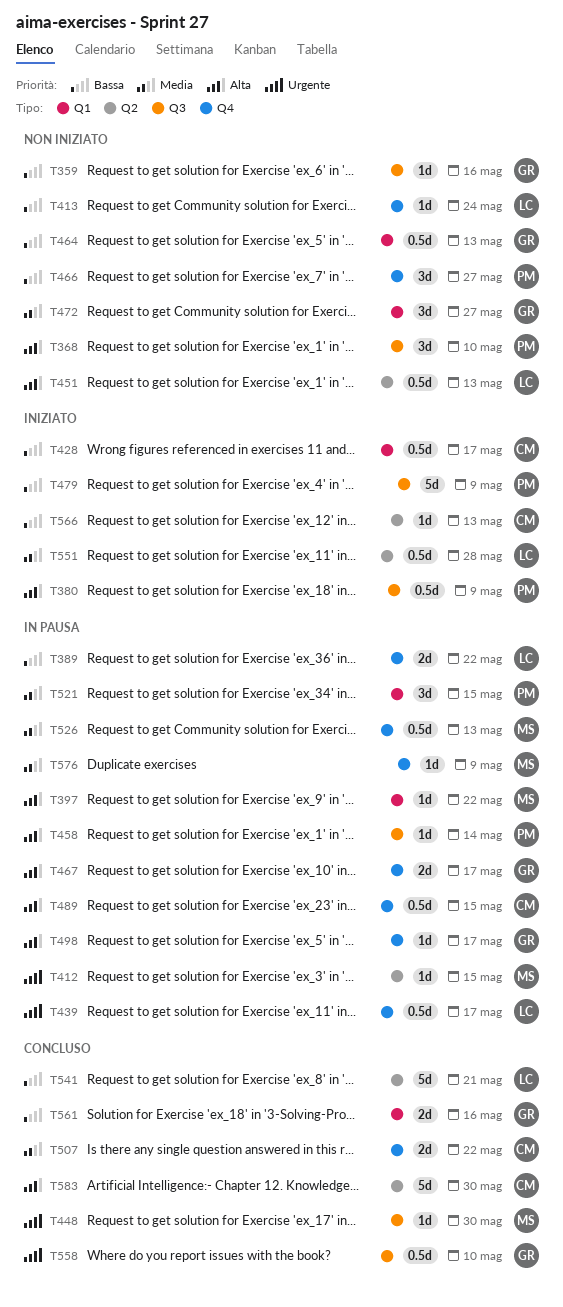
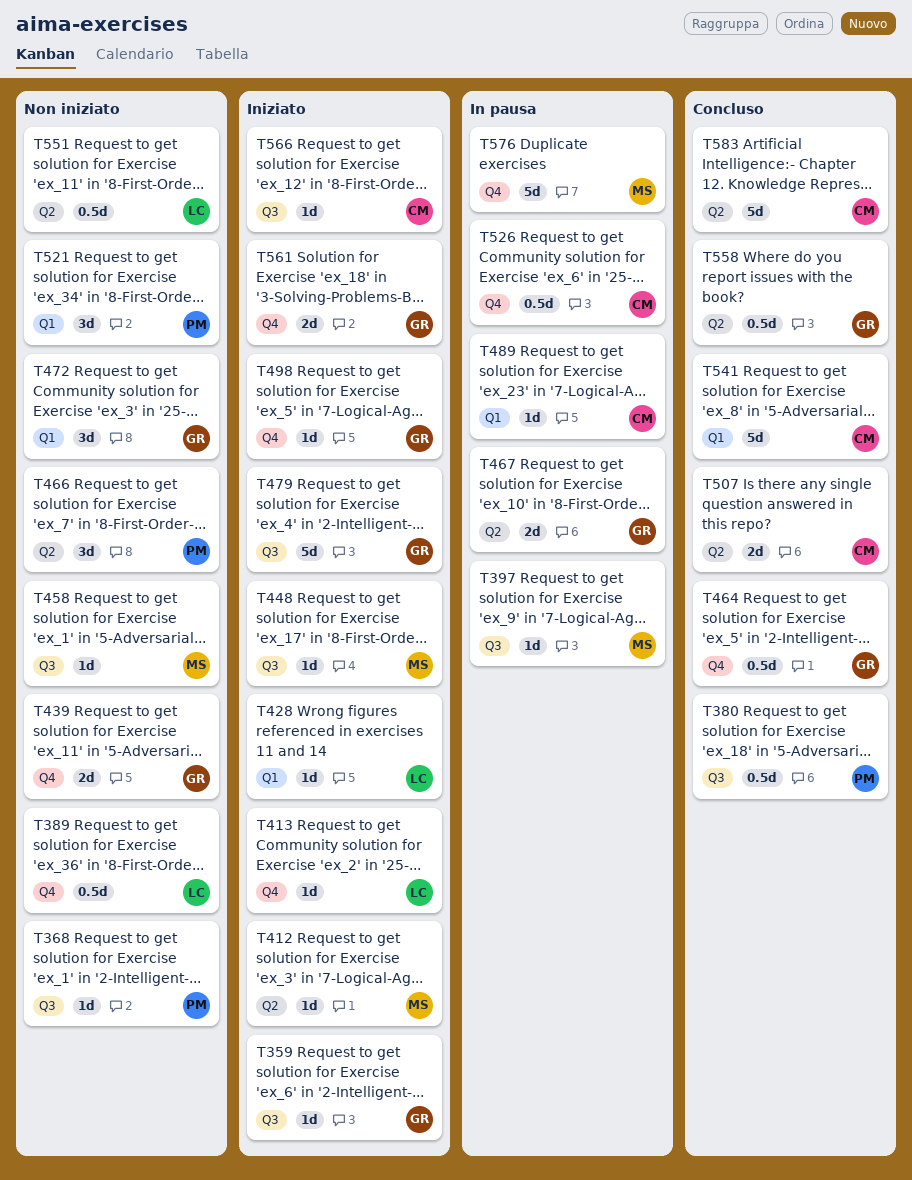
T359, status: Non iniziato -> Iniziato
T368, estimate: 3d -> 1d
T380, status: Iniziato -> Concluso
T389, status: In pausa -> Non iniziato
T389, estimate: 2d -> 0.5d
T397, label: Q1 -> Q3
T412, status: In pausa -> Iniziato
T413, status: Non iniziato -> Iniziato
T428, owner: CM -> LC
T428, estimate: 0.5d -> 1d
T439, status: In pausa -> Non iniziato
T439, owner: LC -> GR
T439, estimate: 0.5d -> 2d
T448, status: Concluso -> Iniziato
T451: present -> none
T458, status: In pausa -> Non iniziato
T458, owner: PM -> MS
T464, status: Non iniziato -> Concluso
T464, label: Q1 -> Q4
T466, label: Q4 -> Q2
T467, label: Q4 -> Q2
T479, owner: PM -> GR
T489, label: Q4 -> Q1
T489, estimate: 0.5d -> 1d
T498, status: In pausa -> Iniziato
T507, label: Q4 -> Q2
T521, status: In pausa -> Non iniziato
T526, owner: MS -> CM
T541, owner: LC -> CM
T541, label: Q2 -> Q1
T551, status: Iniziato -> Non iniziato
T558, label: Q3 -> Q2
T561, status: Concluso -> Iniziato
T561, label: Q1 -> Q4
T566, label: Q2 -> Q3
T576, estimate: 1d -> 5d

